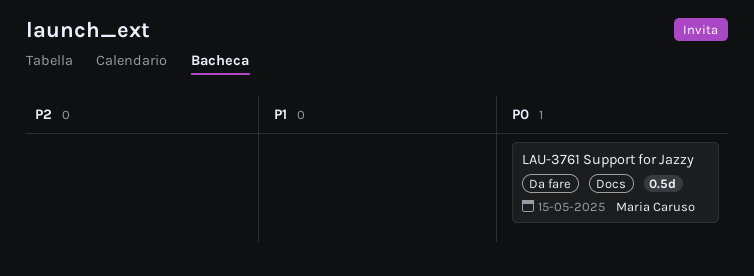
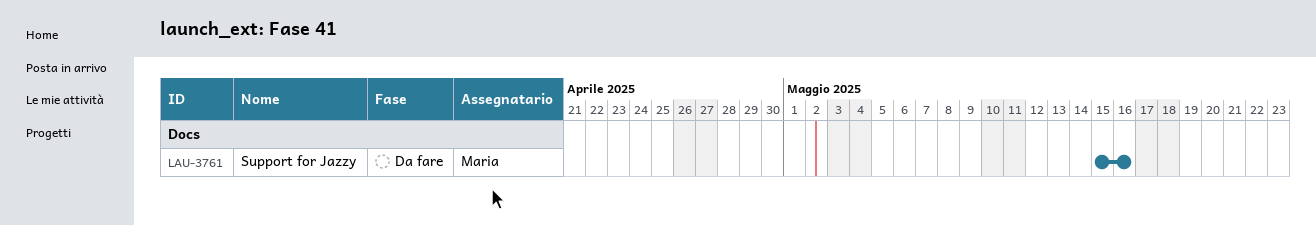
LAU-3761, due: May 15 -> May 16

